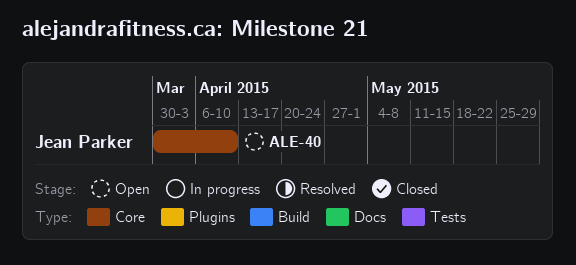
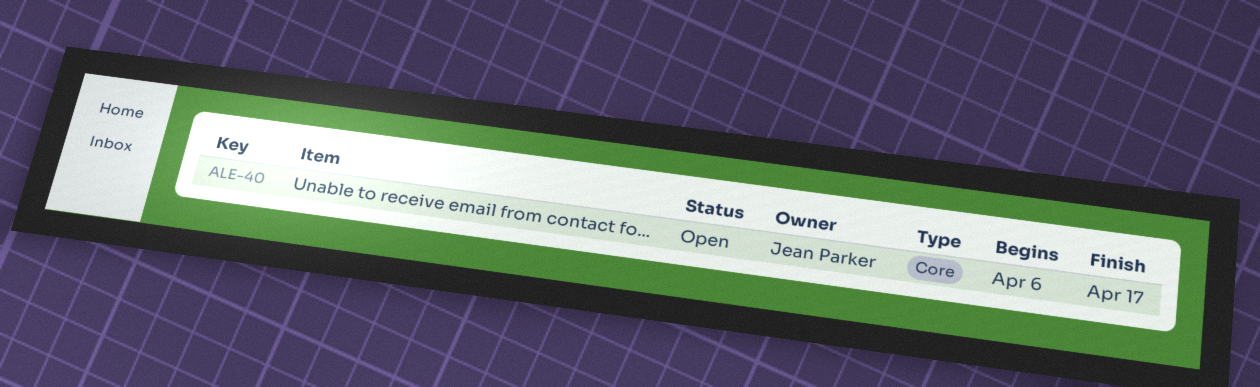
ALE-40, start: Mar 30 -> Apr 6
ALE-40, due: Apr 10 -> Apr 17

